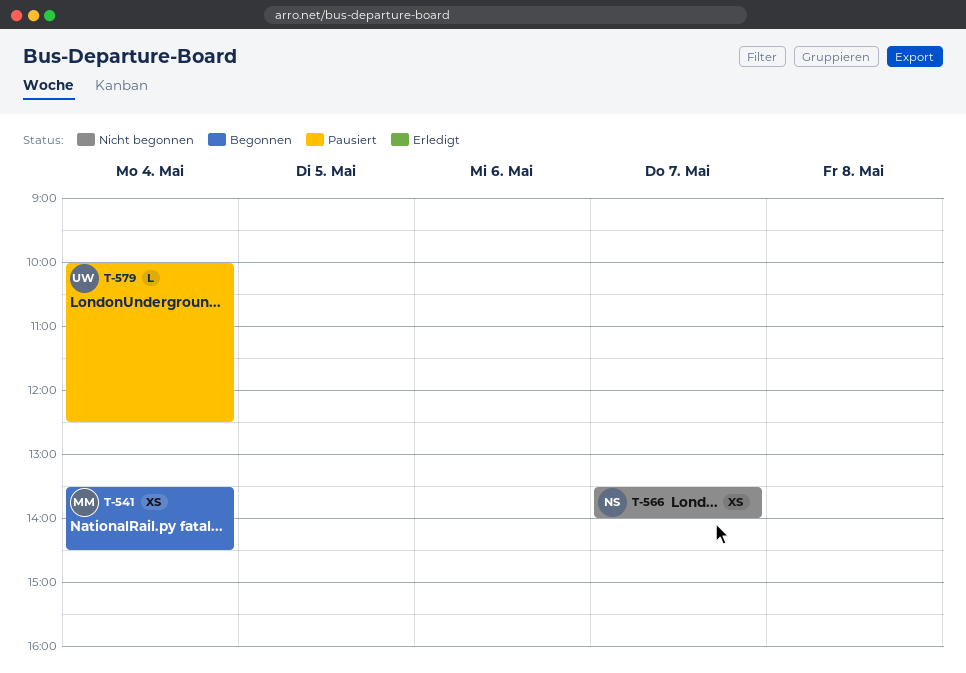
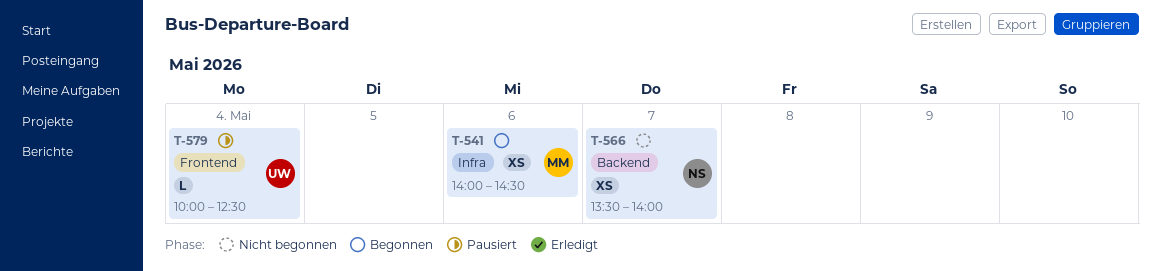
T-541, day: May 4 -> May 6
T-541, begins: 13:30 -> 14:00

